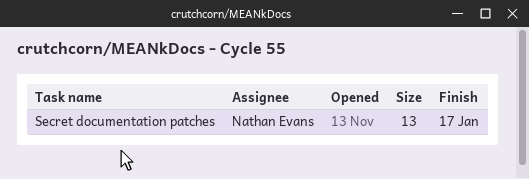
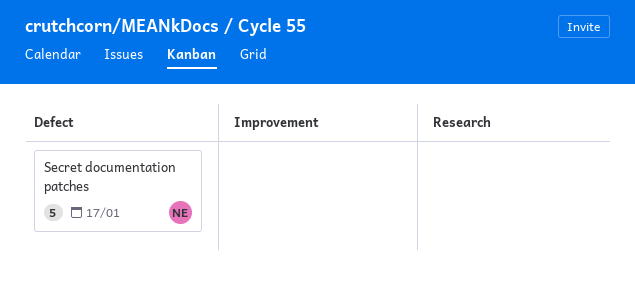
Secret documentation patches, estimate: 13 -> 5

